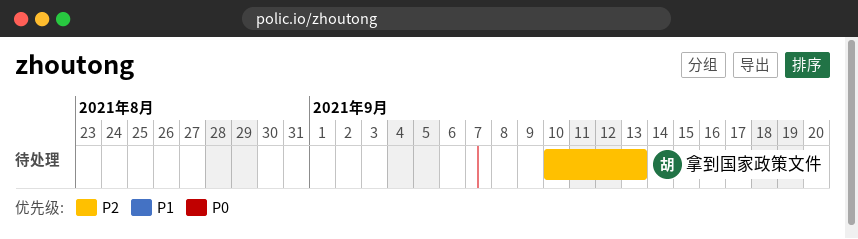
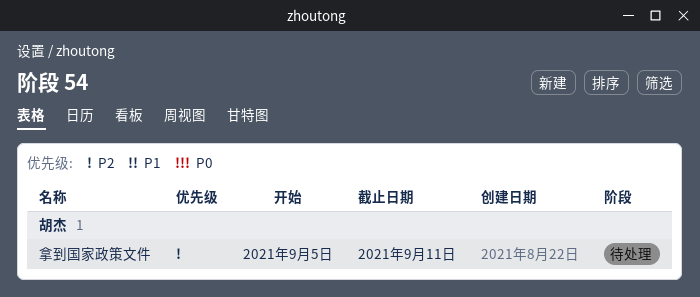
拿到国家政策文件, start: Sep 10 -> Sep 5
拿到国家政策文件, due: Sep 13 -> Sep 11

